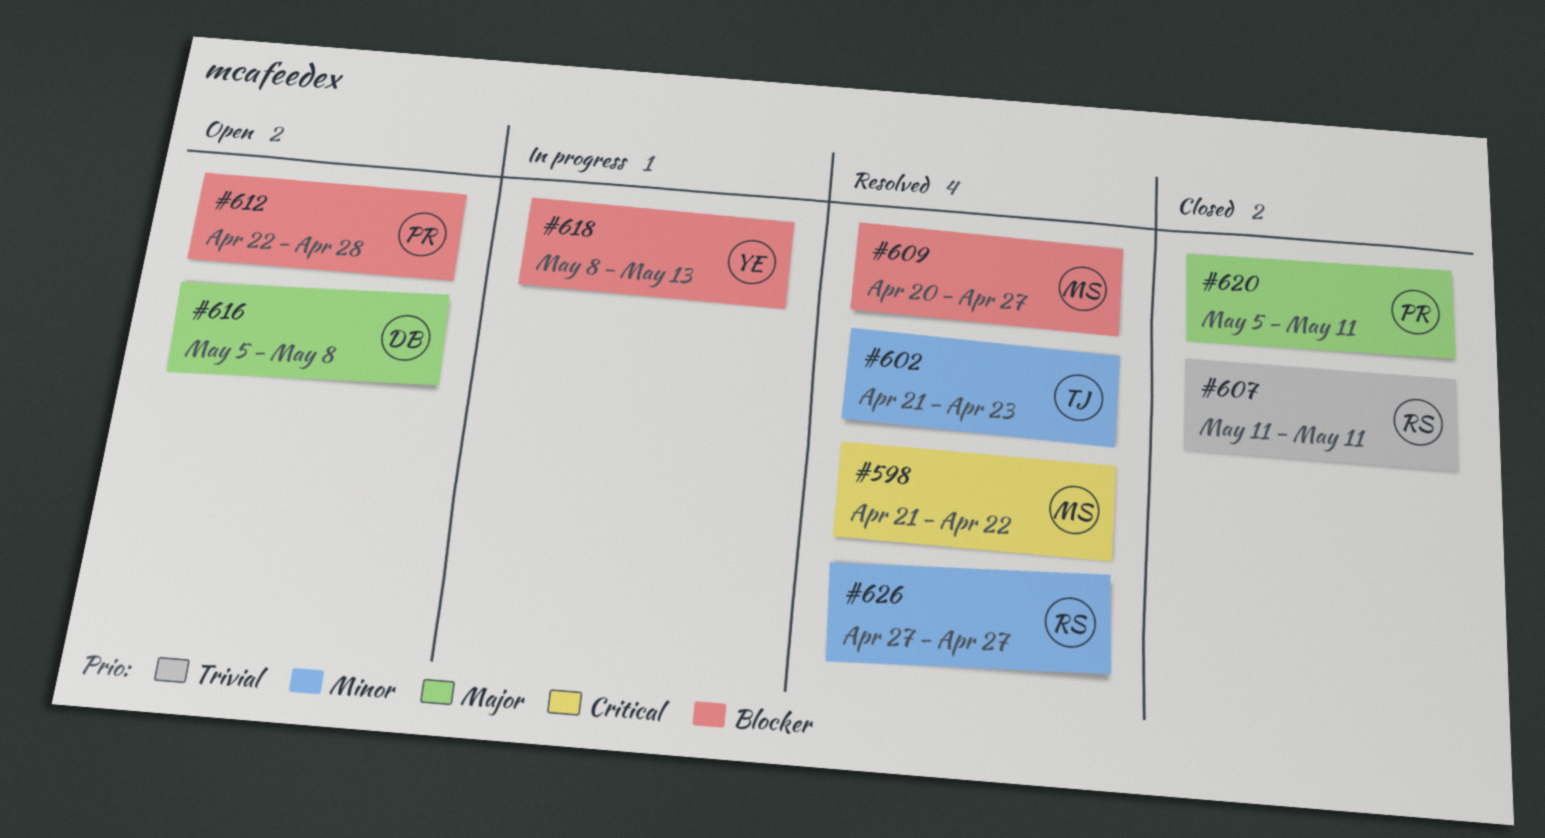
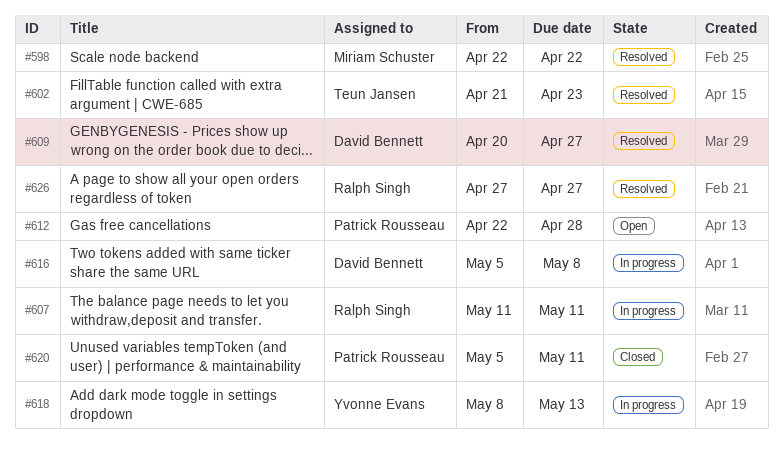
#598, start: Apr 21 -> Apr 22
#607, status: Closed -> In progress
#609, owner: Miriam Schuster -> David Bennett
#616, status: Open -> In progress

